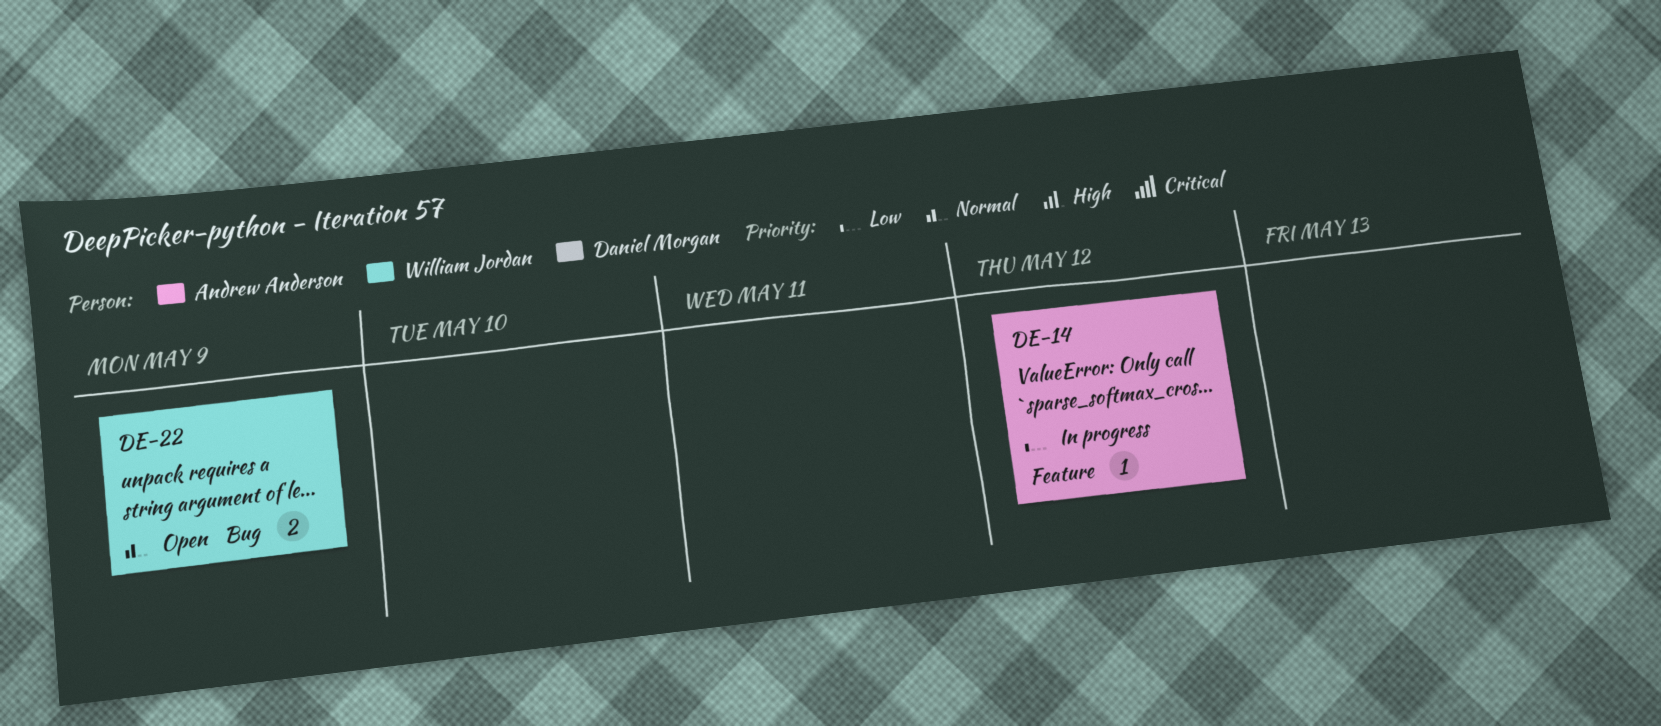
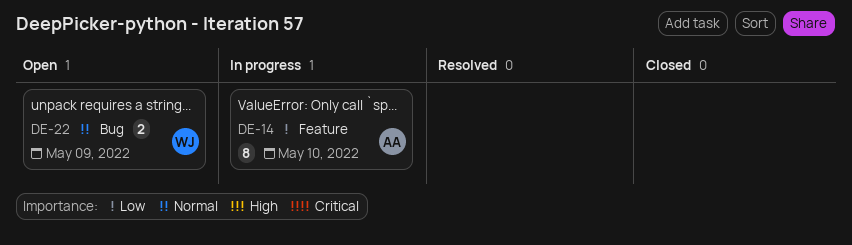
DE-14, estimate: 1 -> 8
DE-14, due: May 12 -> May 10

